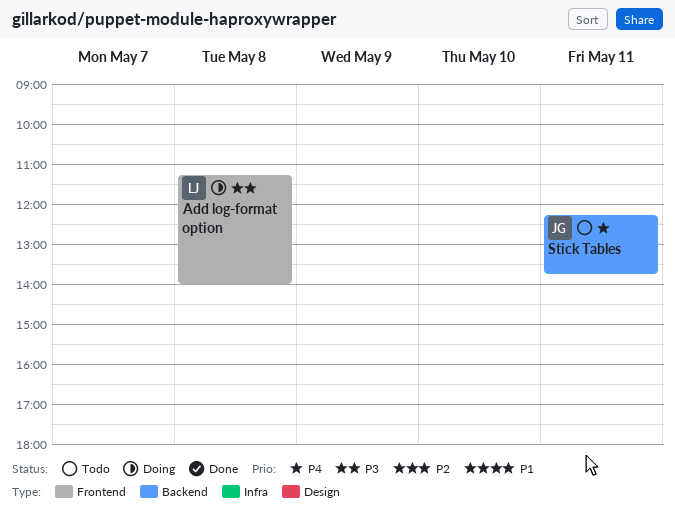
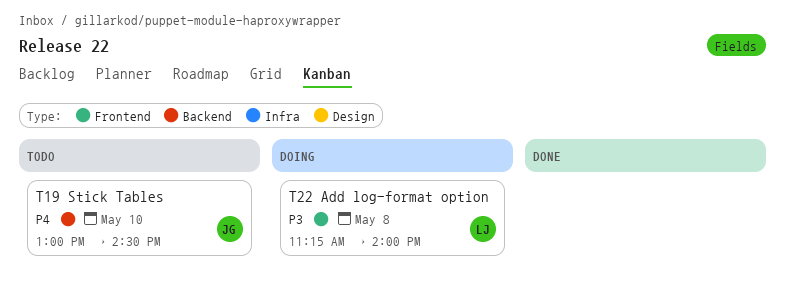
Stick Tables, day: May 11 -> May 10
Stick Tables, begins: 12:15 -> 13:00
Stick Tables, ends: 13:45 -> 14:30

